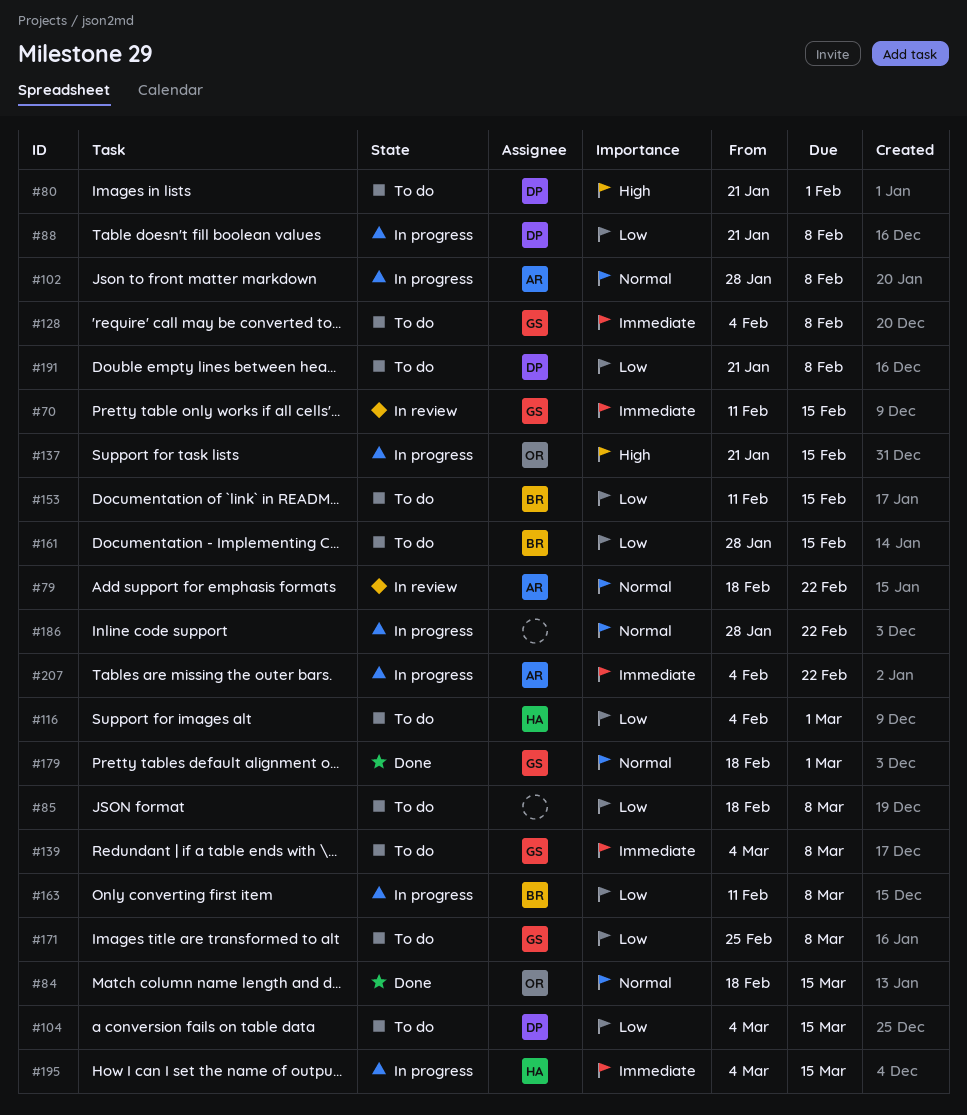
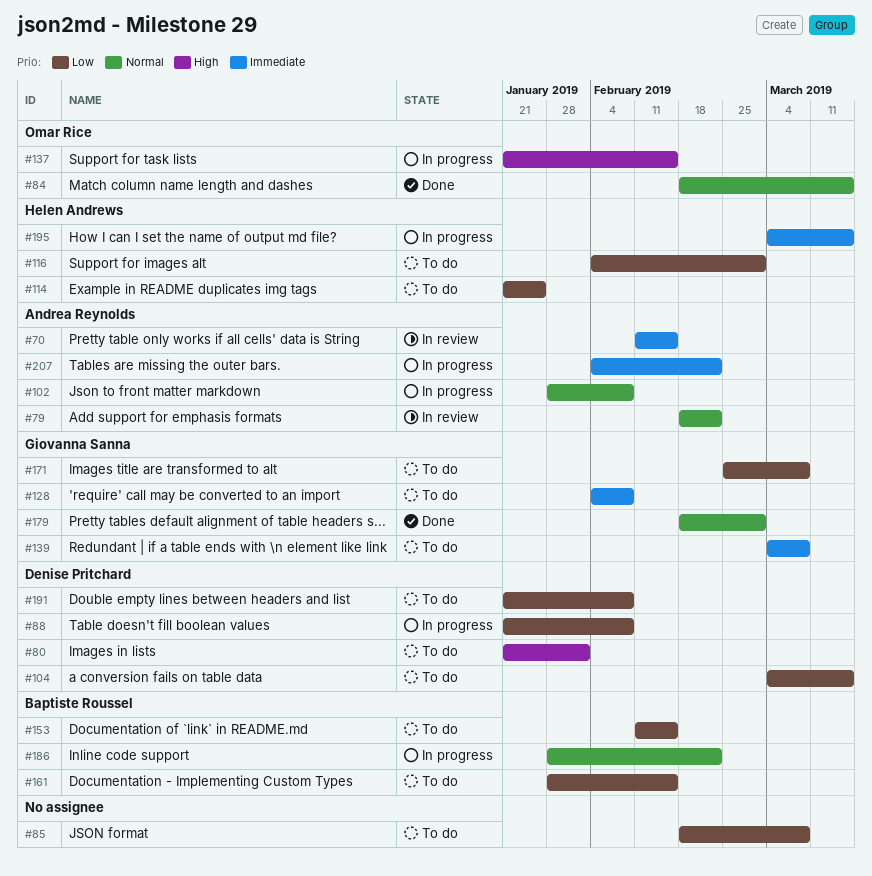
#70, owner: Giovanna Sanna -> Andrea Reynolds
#114: none -> present
#163: present -> none
#186, owner: none -> Baptiste Roussel

